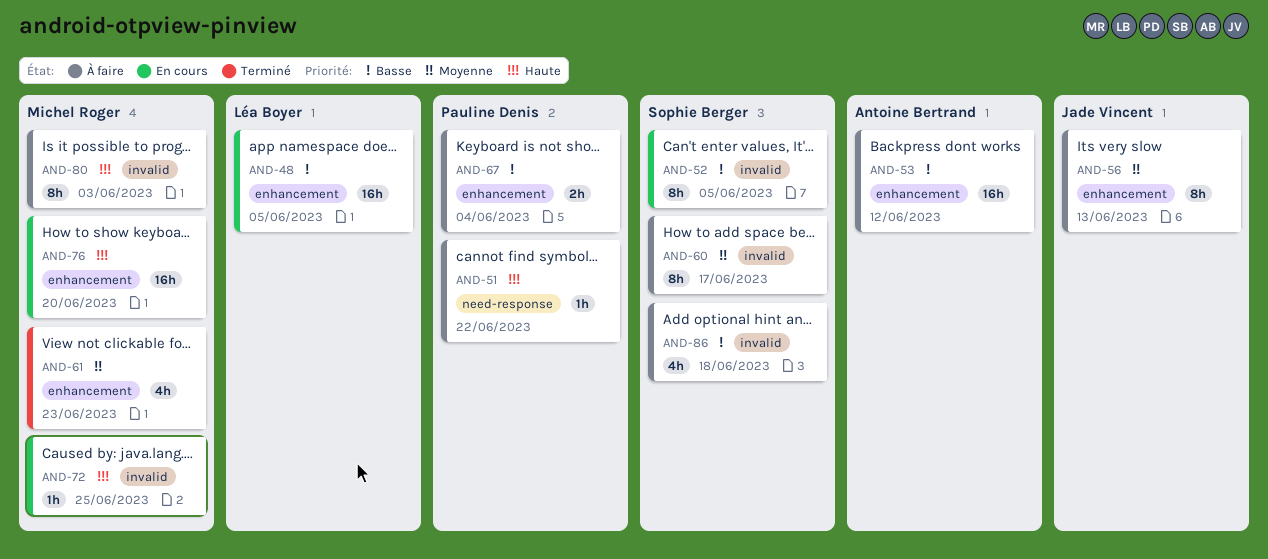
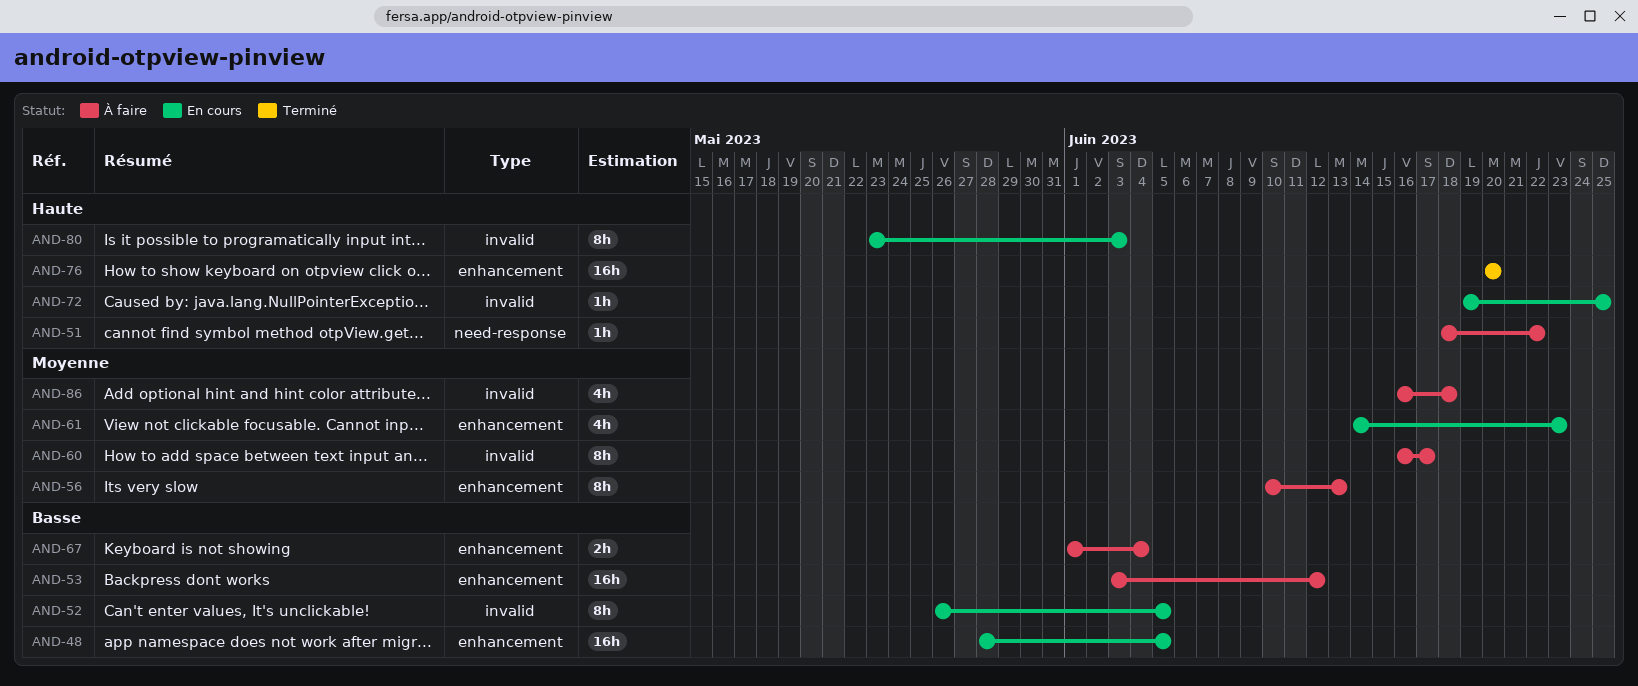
AND-61, status: Terminé -> En cours
AND-76, status: En cours -> Terminé
AND-80, status: À faire -> En cours
AND-86, priority: Basse -> Moyenne

